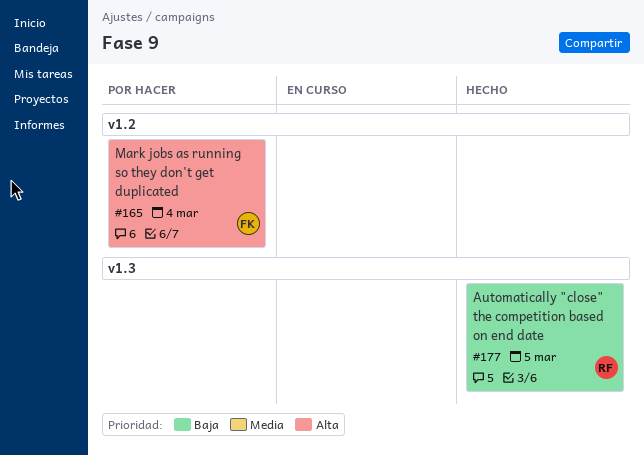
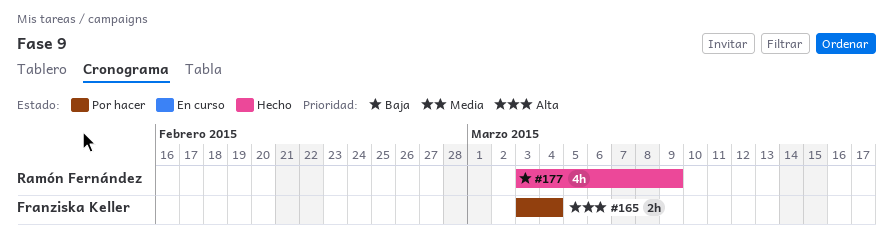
#177, due: Mar 5 -> Mar 9

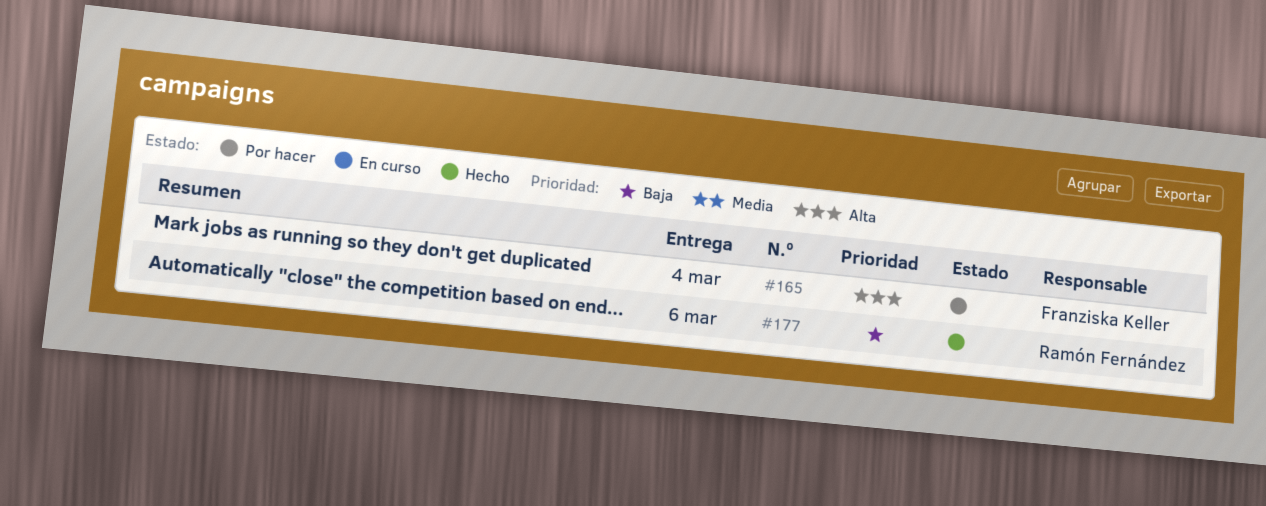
#177, due: Mar 9 -> Mar 6

